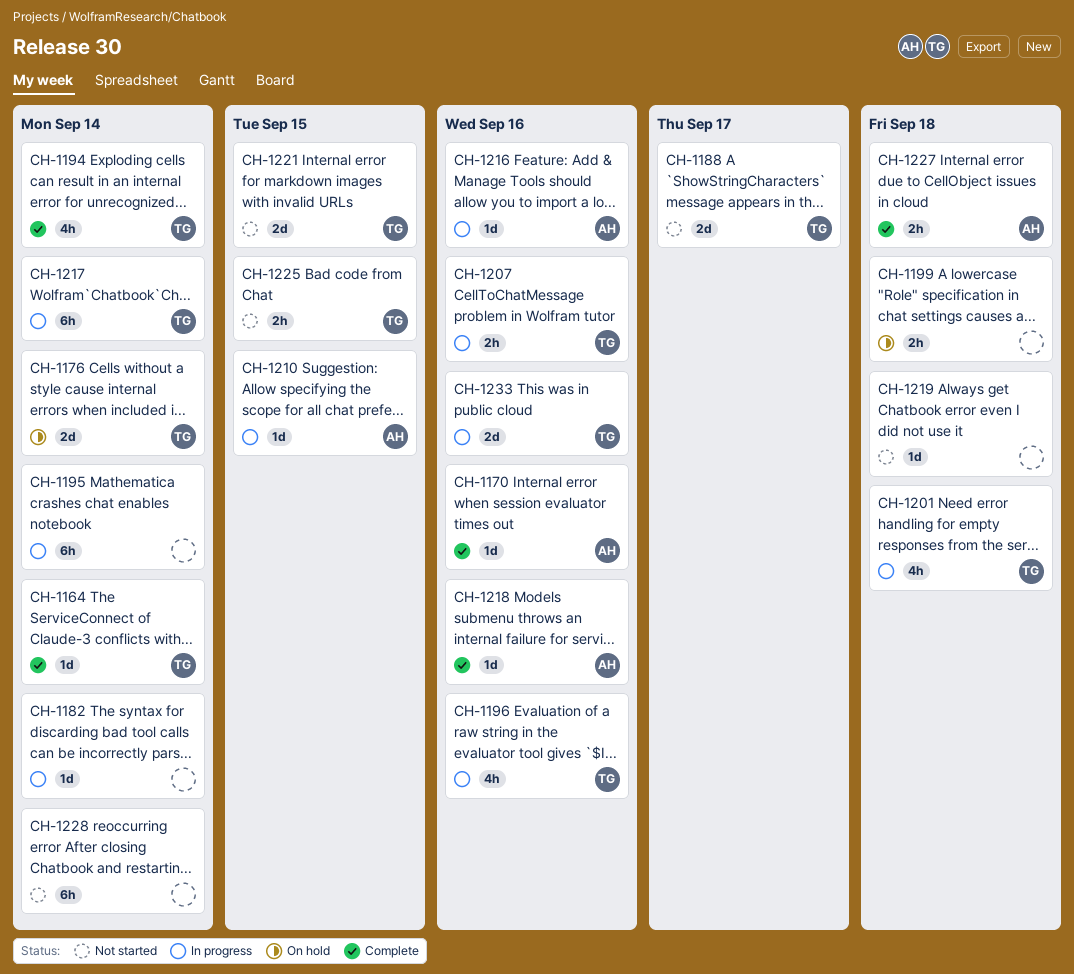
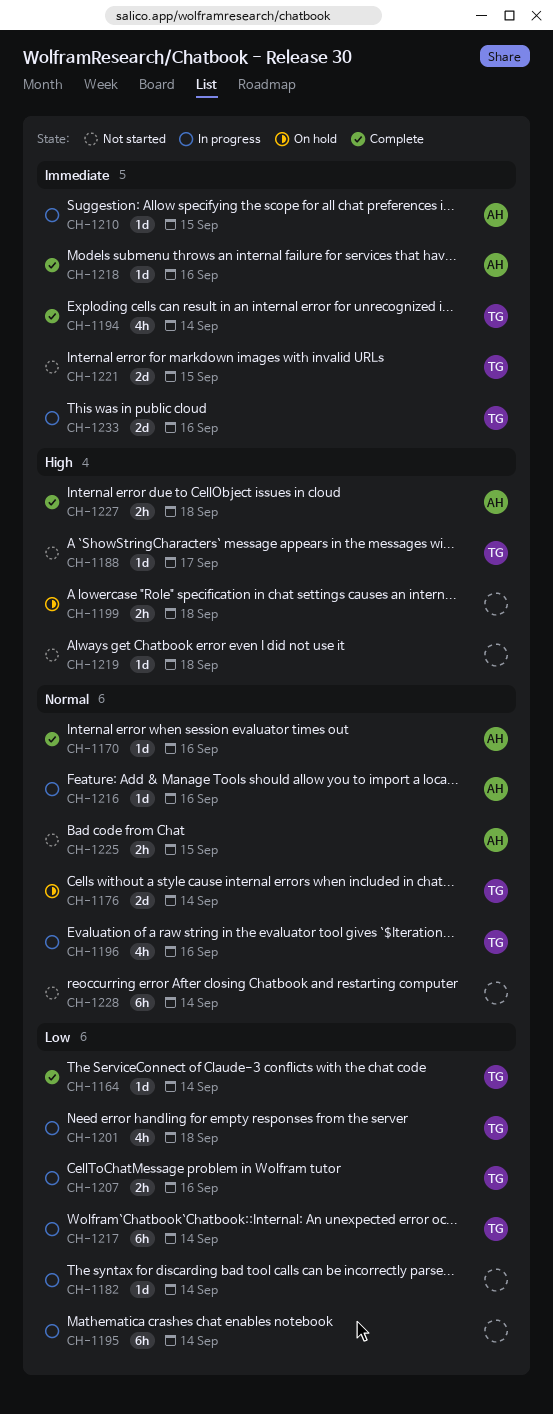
CH-1188, estimate: 2d -> 1d
CH-1225, owner: TG -> AH

